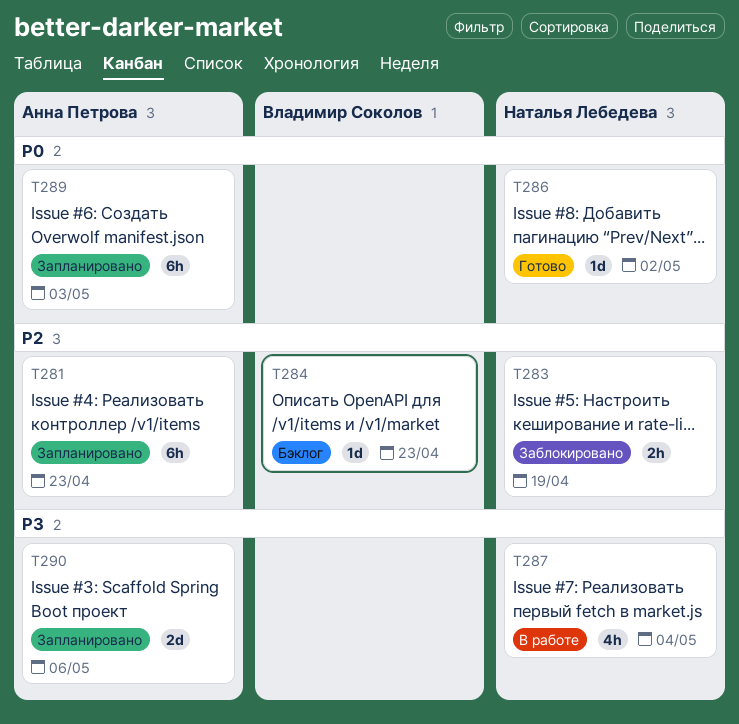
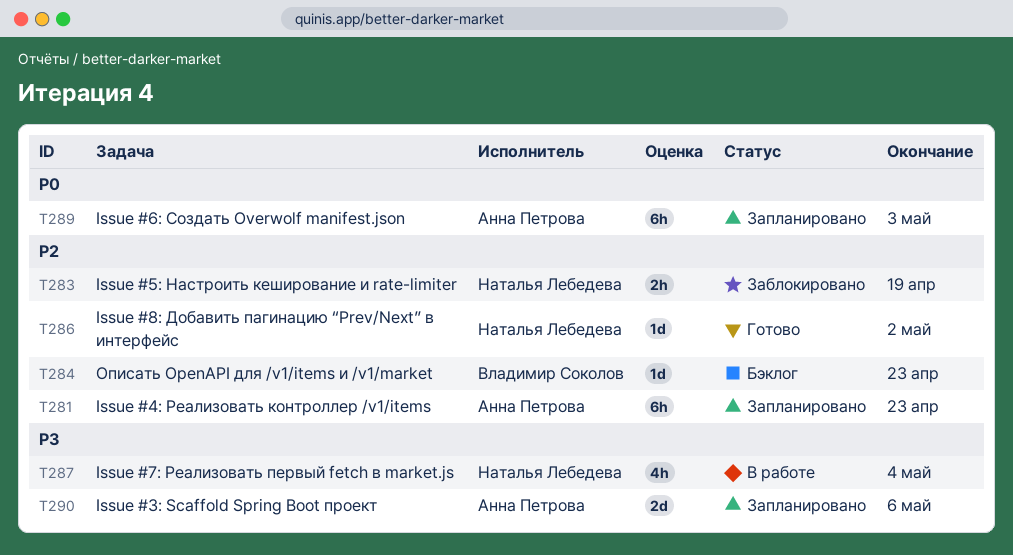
T286, priority: P0 -> P2

